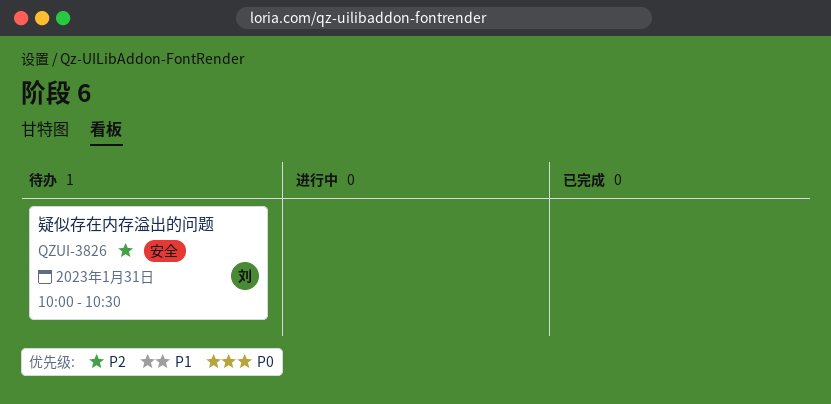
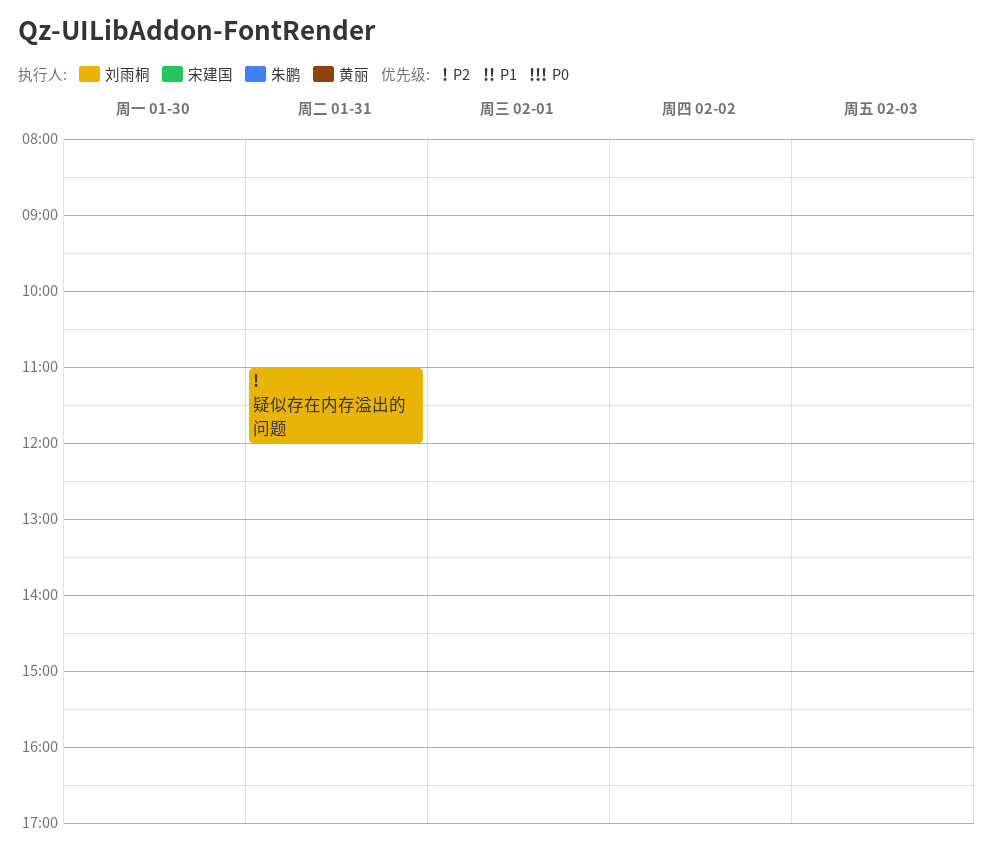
疑似存在内存溢出的问题, begins: 10:00 -> 11:00
疑似存在内存溢出的问题, ends: 10:30 -> 12:00

